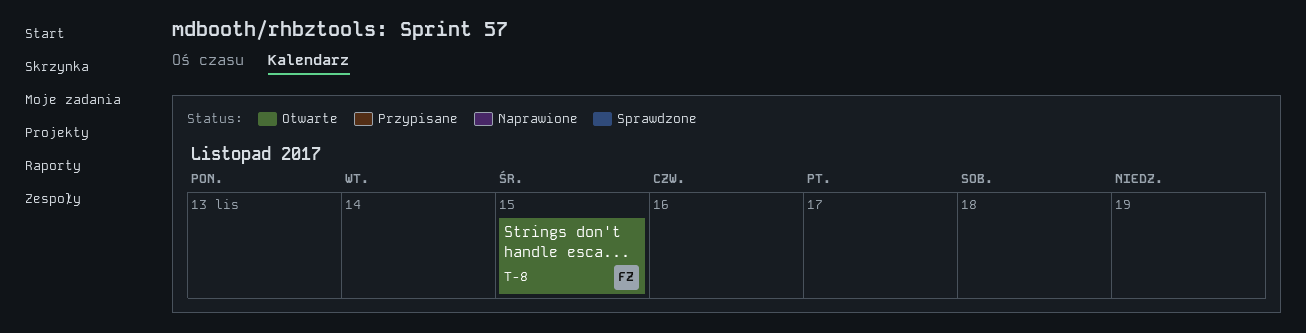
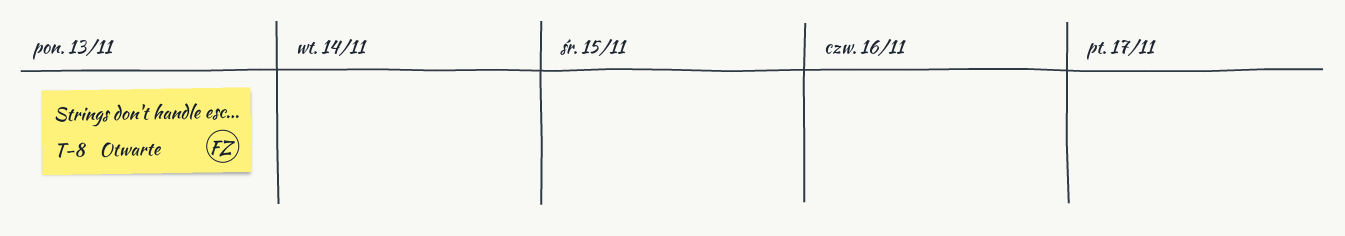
T-8, due: Nov 15 -> Nov 13

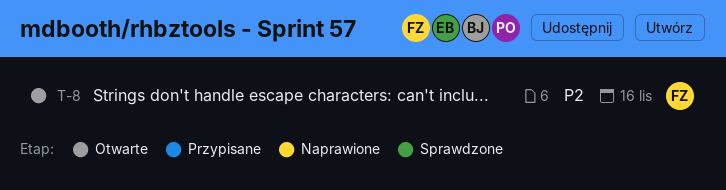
T-8, due: Nov 13 -> Nov 16

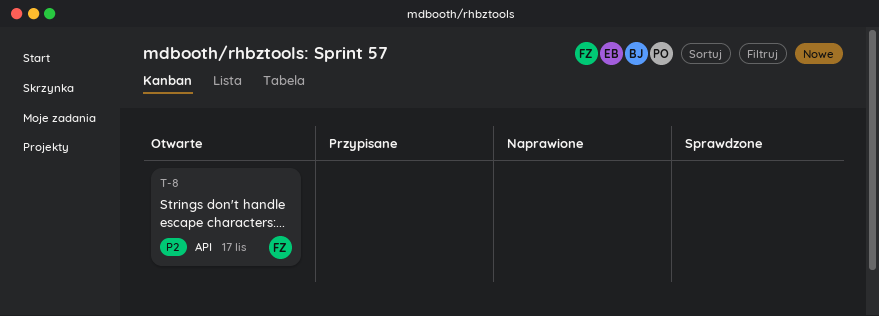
T-8, due: Nov 16 -> Nov 17

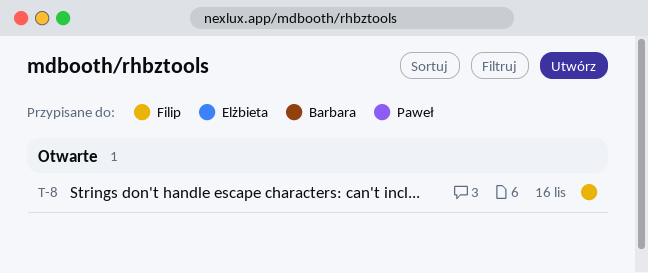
T-8, due: Nov 17 -> Nov 16

